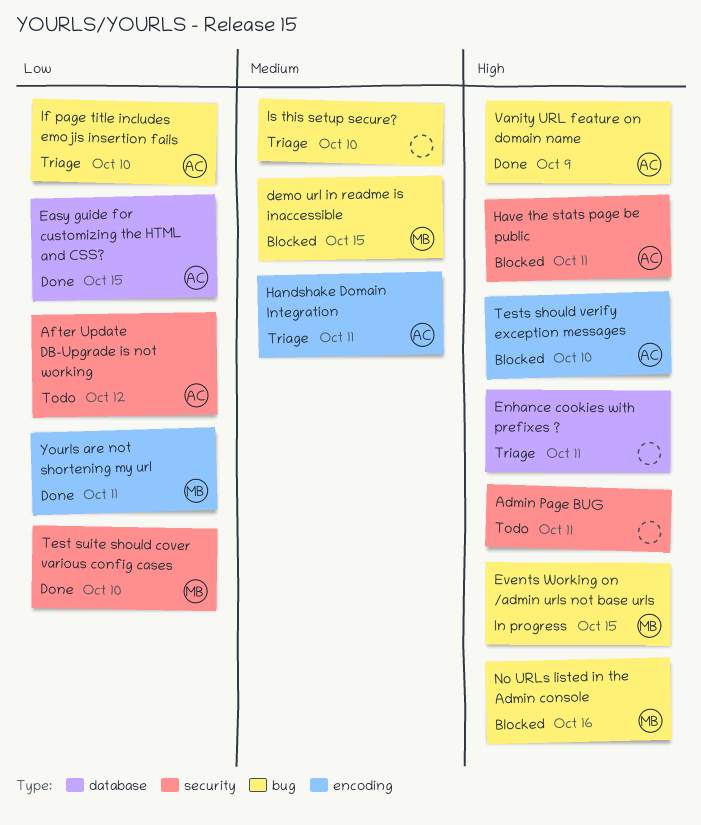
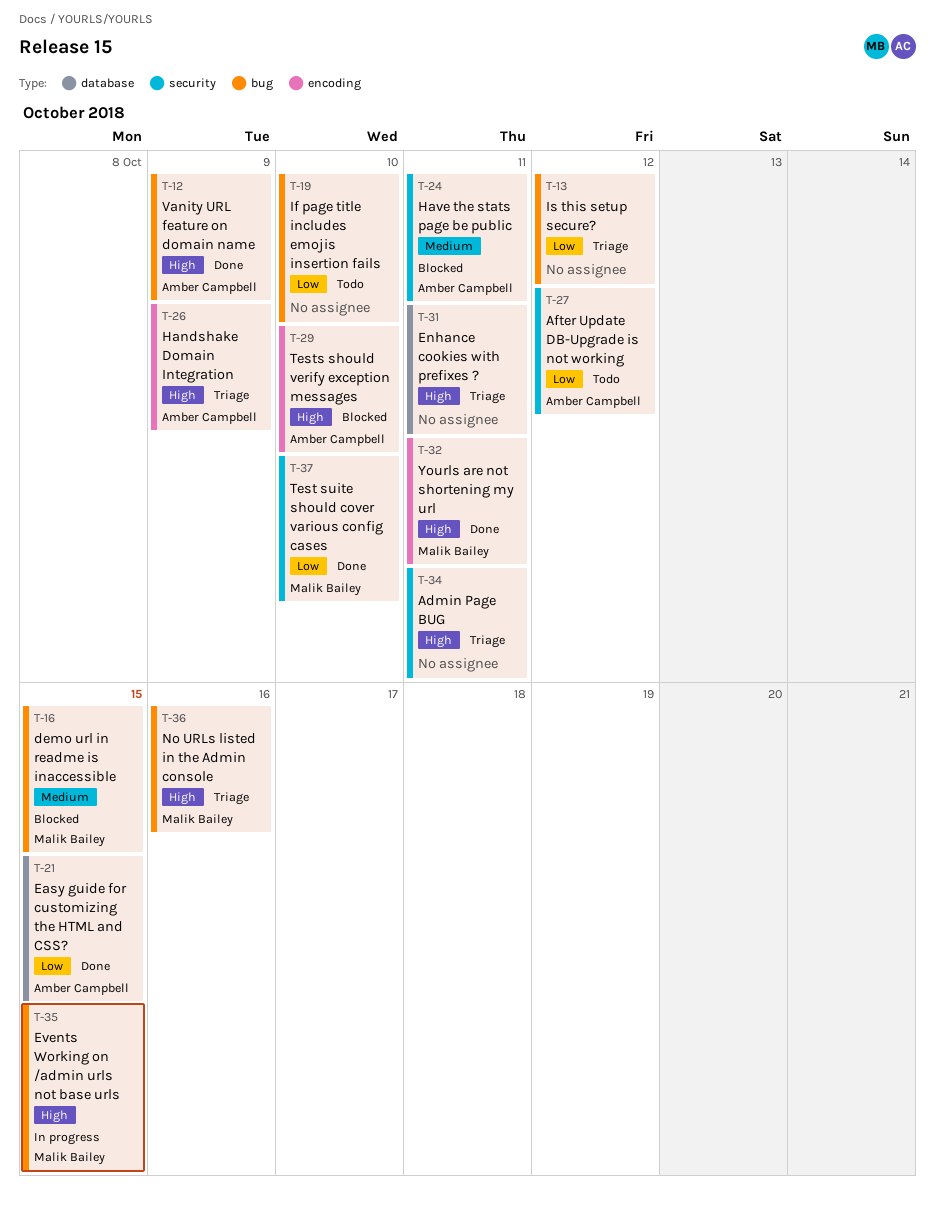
Admin Page BUG, status: Todo -> Triage
Handshake Domain Integration, priority: Medium -> High
Handshake Domain Integration, due: Oct 11 -> Oct 9
Have the stats page be public, priority: High -> Medium
If page title includes emojis insertion fails, status: Triage -> Todo
If page title includes emojis insertion fails, owner: Amber Campbell -> none
Is this setup secure?, priority: Medium -> Low
Is this setup secure?, due: Oct 10 -> Oct 12
No URLs listed in the Admin console, status: Blocked -> Triage
Yourls are not shortening my url, priority: Low -> High

